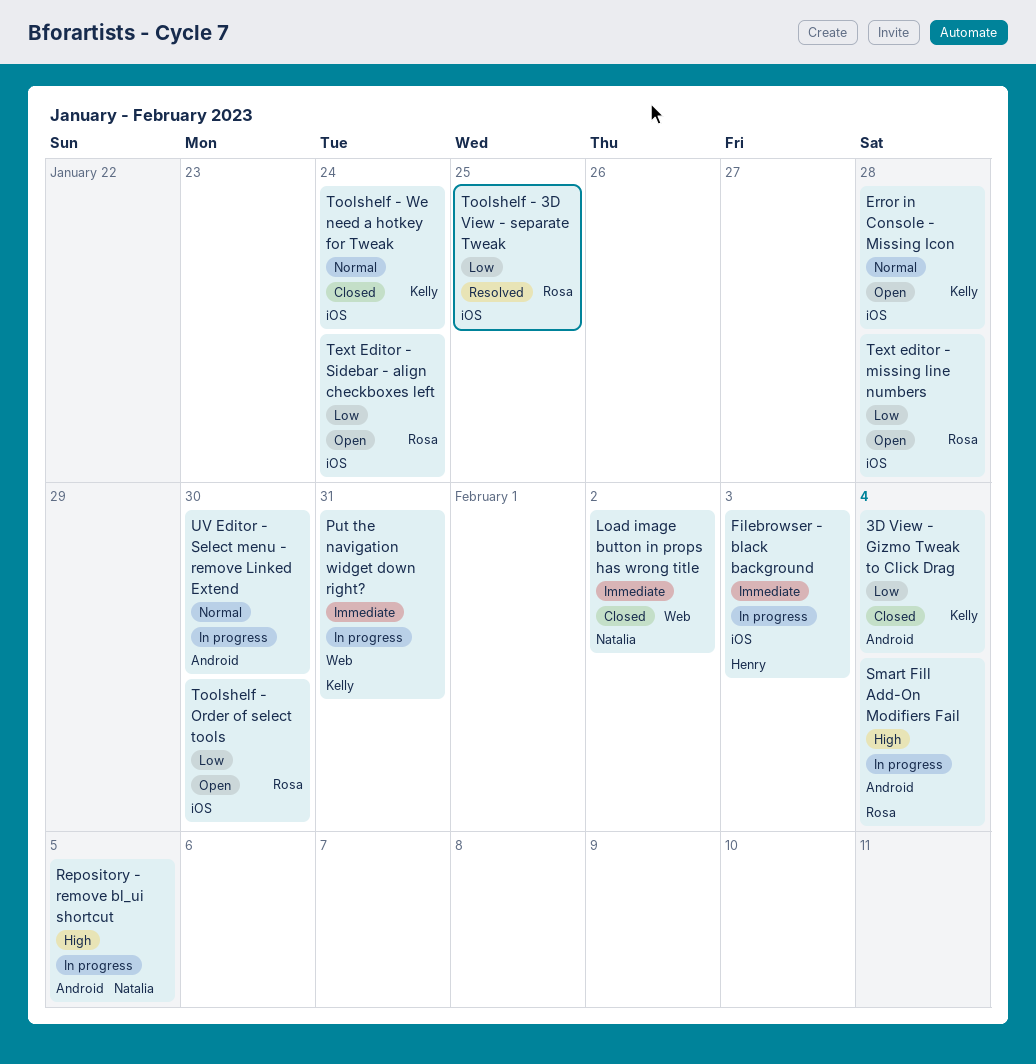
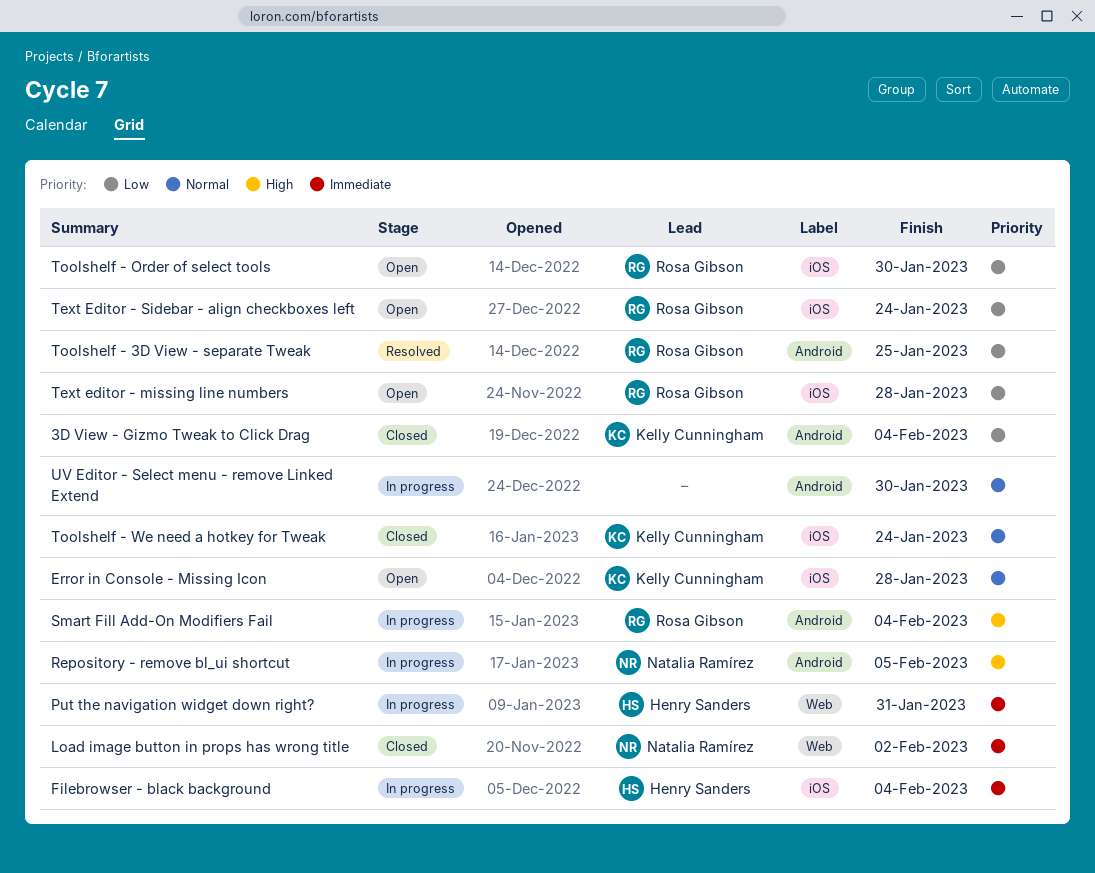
Filebrowser - black background, due: Feb 3 -> Feb 4
Put the navigation widget down right?, owner: Kelly Cunningham -> Henry Sanders
Toolshelf - 3D View - separate Tweak, label: iOS -> Android

